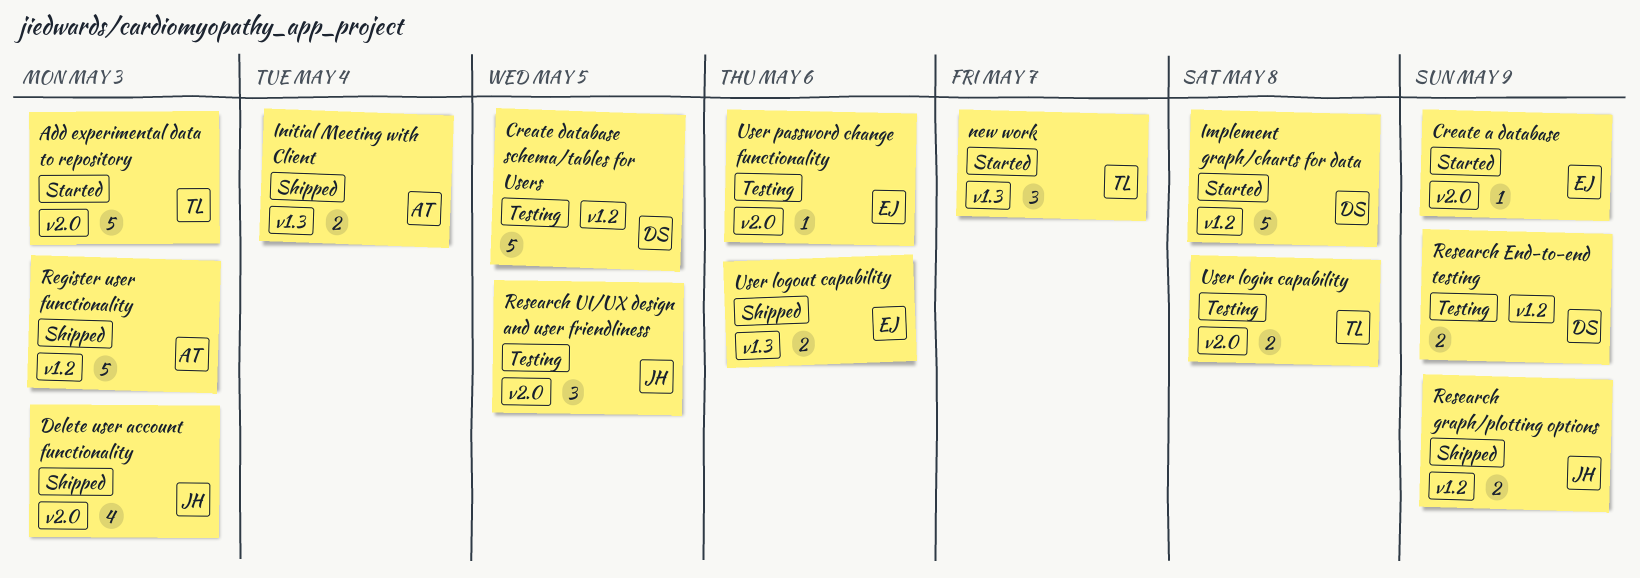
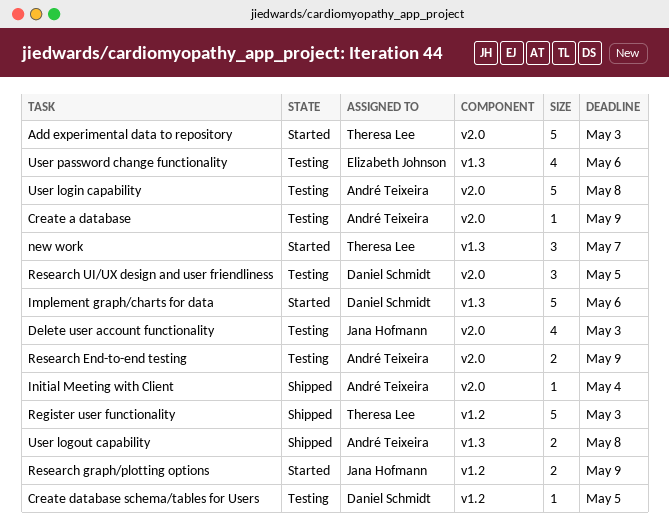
Create a database, status: Started -> Testing
Create a database, owner: Elizabeth Johnson -> André Teixeira
Create database schema/tables for Users, estimate: 5 -> 1
Delete user account functionality, status: Shipped -> Testing
Implement graph/charts for data, label: v1.2 -> v1.3
Implement graph/charts for data, due: May 8 -> May 6
Initial Meeting with Client, label: v1.3 -> v2.0
Initial Meeting with Client, estimate: 2 -> 1
Register user functionality, owner: André Teixeira -> Theresa Lee
Research End-to-end testing, owner: Daniel Schmidt -> André Teixeira
Research End-to-end testing, label: v1.2 -> v2.0
Research graph/plotting options, status: Shipped -> Started
Research UI/UX design and user friendliness, owner: Jana Hofmann -> Daniel Schmidt
User login capability, owner: Theresa Lee -> André Teixeira
User login capability, estimate: 2 -> 5
User logout capability, owner: Elizabeth Johnson -> André Teixeira
User logout capability, due: May 6 -> May 8
User password change functionality, label: v2.0 -> v1.3
User password change functionality, estimate: 1 -> 4

